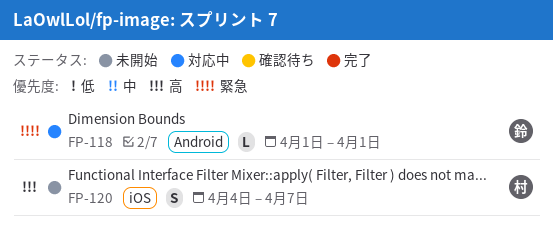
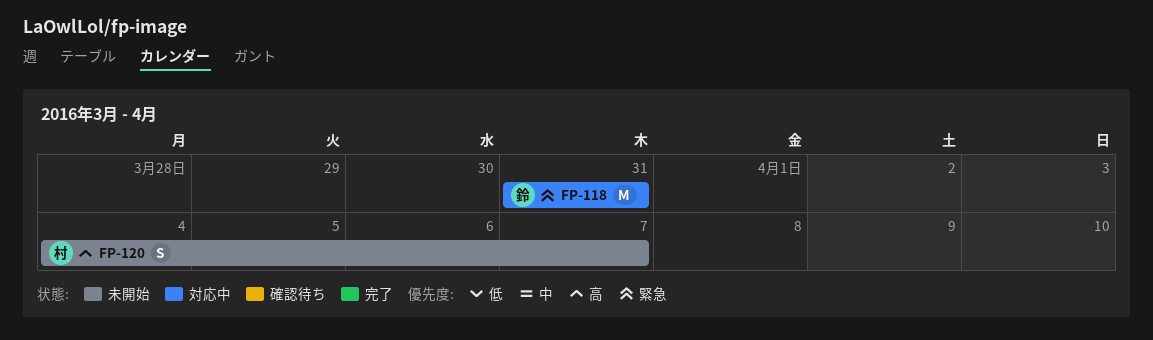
FP-118, estimate: L -> M
FP-118, start: Apr 1 -> Mar 31
FP-118, due: Apr 1 -> Mar 31

